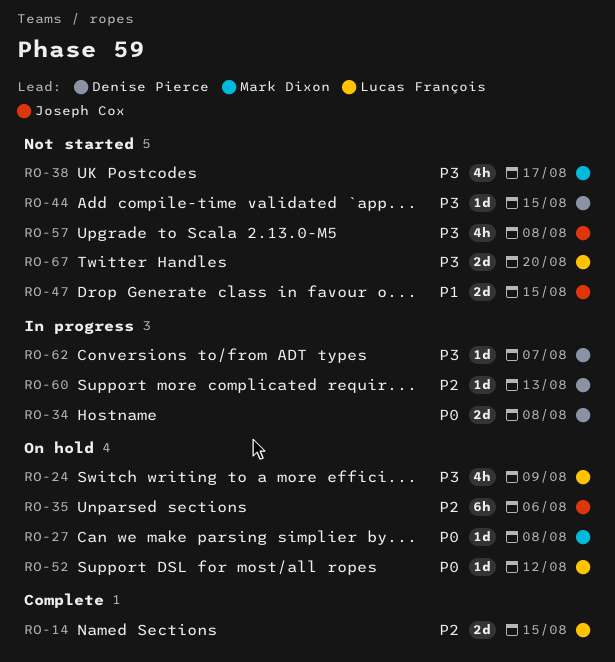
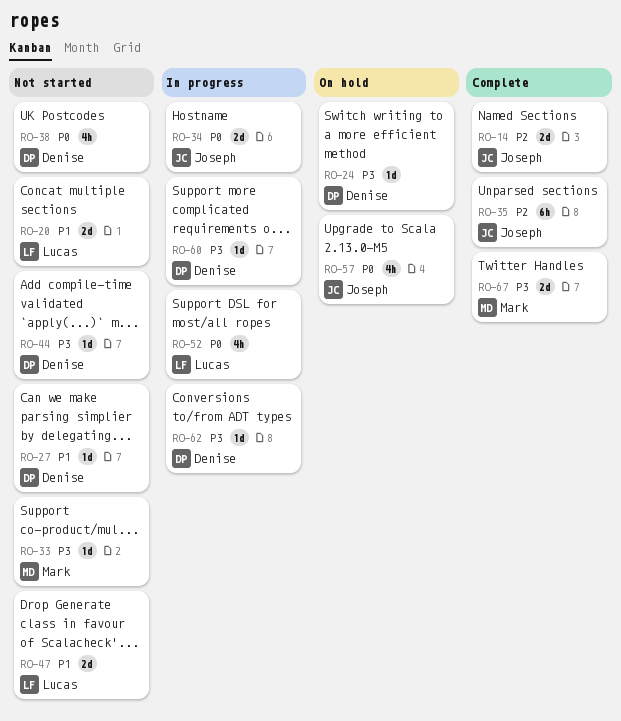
RO-14, owner: Lucas François -> Joseph Cox
RO-20: none -> present
RO-24, owner: Lucas François -> Denise Pierce
RO-24, estimate: 4h -> 1d
RO-27, status: On hold -> Not started
RO-27, owner: Mark Dixon -> Denise Pierce
RO-27, priority: P0 -> P1
RO-33: none -> present
RO-34, owner: Denise Pierce -> Joseph Cox
RO-35, status: On hold -> Complete
RO-38, owner: Mark Dixon -> Denise Pierce
RO-38, priority: P3 -> P0
RO-47, owner: Joseph Cox -> Lucas François
RO-52, status: On hold -> In progress
RO-52, estimate: 1d -> 4h
RO-57, status: Not started -> On hold
RO-57, priority: P3 -> P0
RO-60, priority: P2 -> P3
RO-67, status: Not started -> Complete
RO-67, owner: Lucas François -> Mark Dixon

